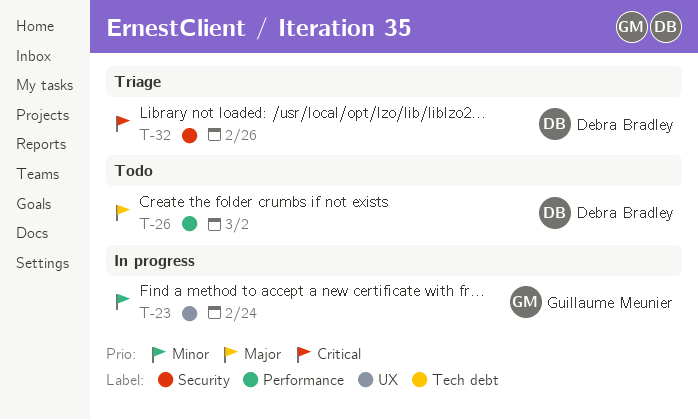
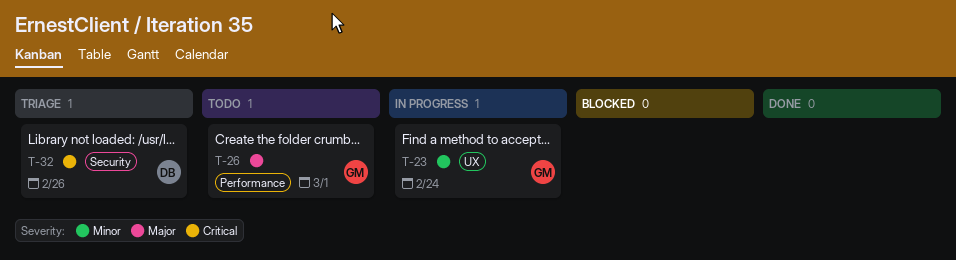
T-26, owner: Debra Bradley -> Guillaume Meunier
T-26, due: Mar 2 -> Mar 1

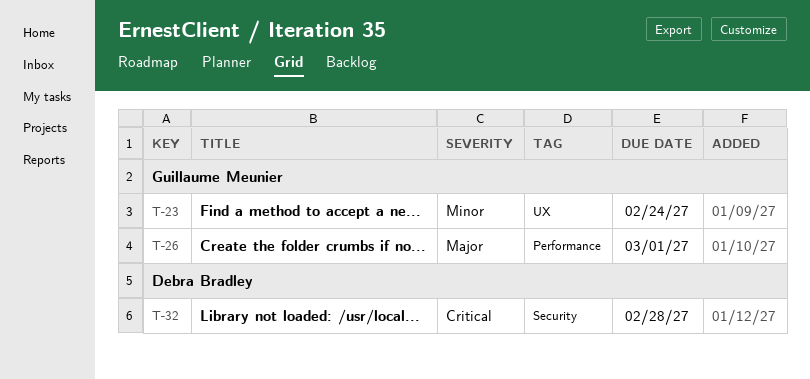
T-32, due: Feb 26 -> Feb 28

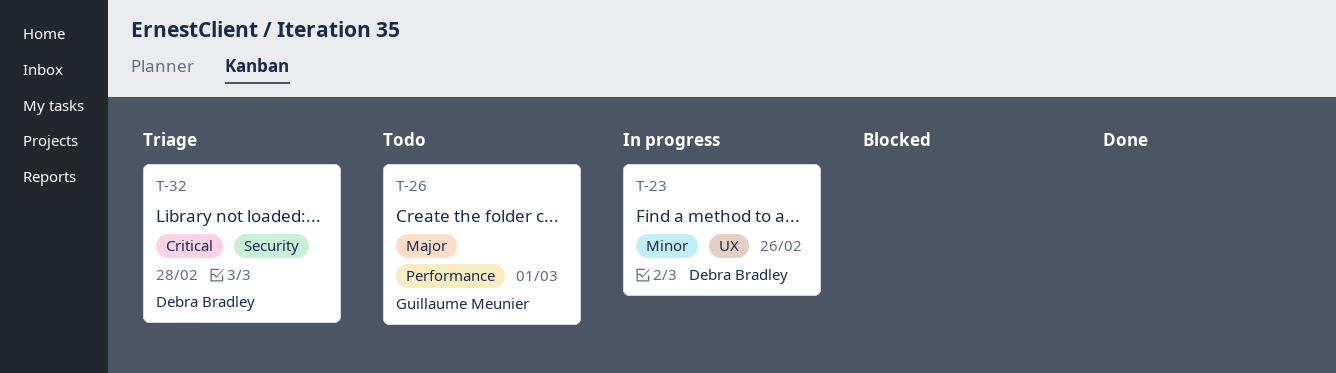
T-23, owner: Guillaume Meunier -> Debra Bradley
T-23, due: Feb 24 -> Feb 26

